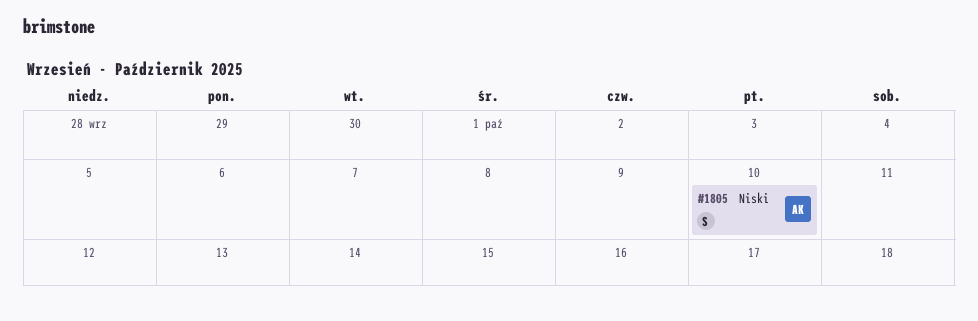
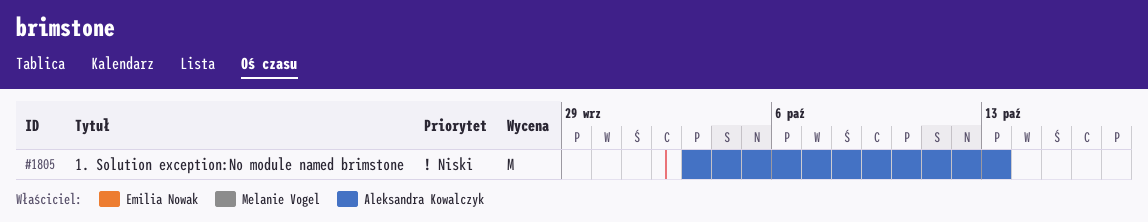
#1805, estimate: S -> M
#1805, due: Oct 10 -> Oct 13

